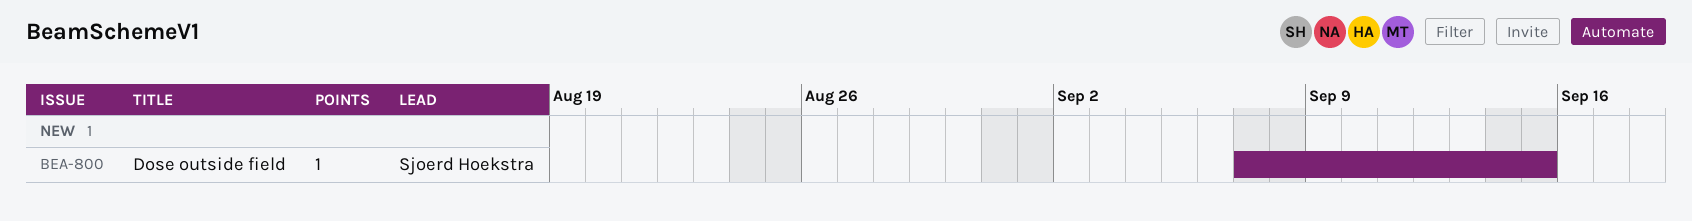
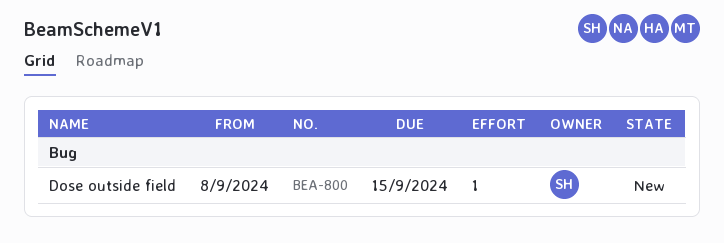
BEA-800, start: Sep 7 -> Sep 8

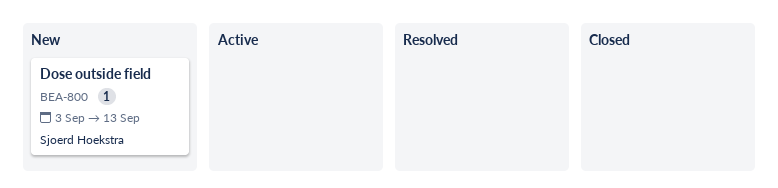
BEA-800, start: Sep 8 -> Sep 3
BEA-800, due: Sep 15 -> Sep 13

